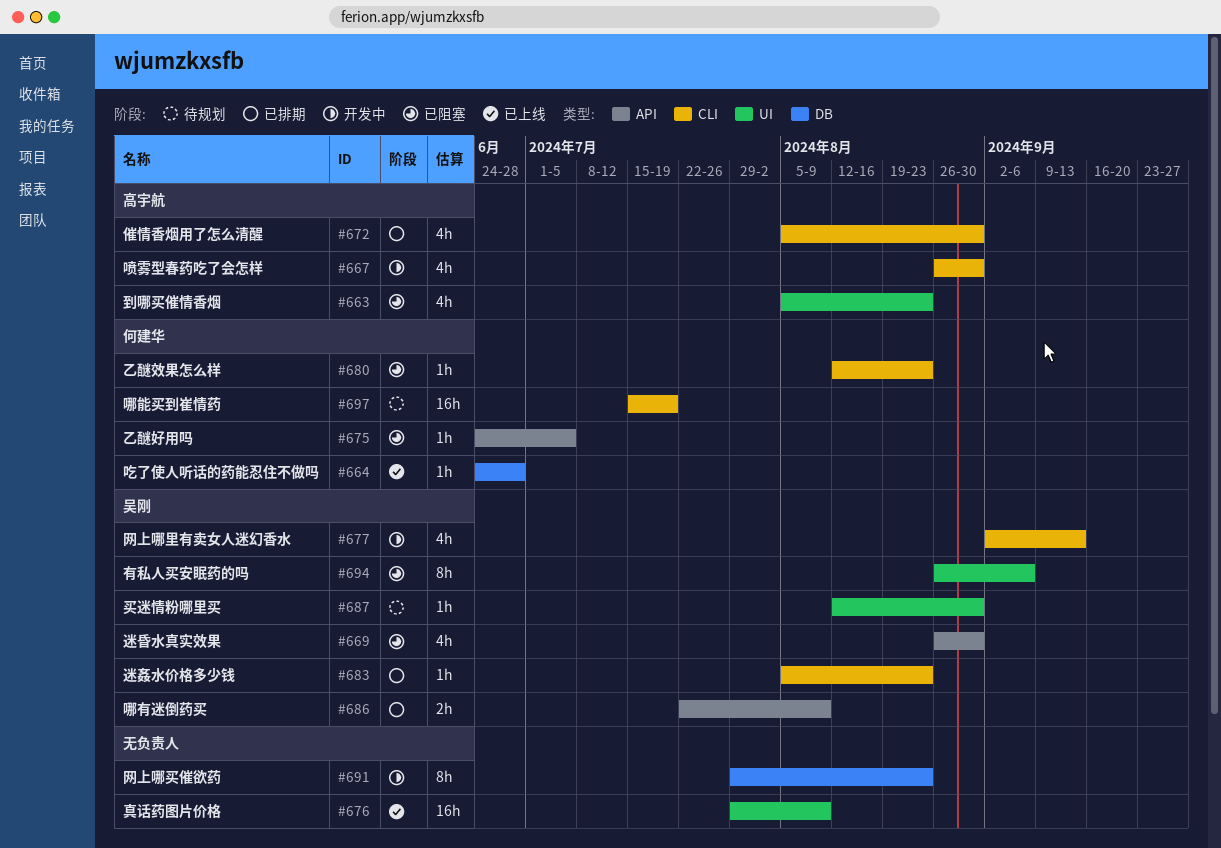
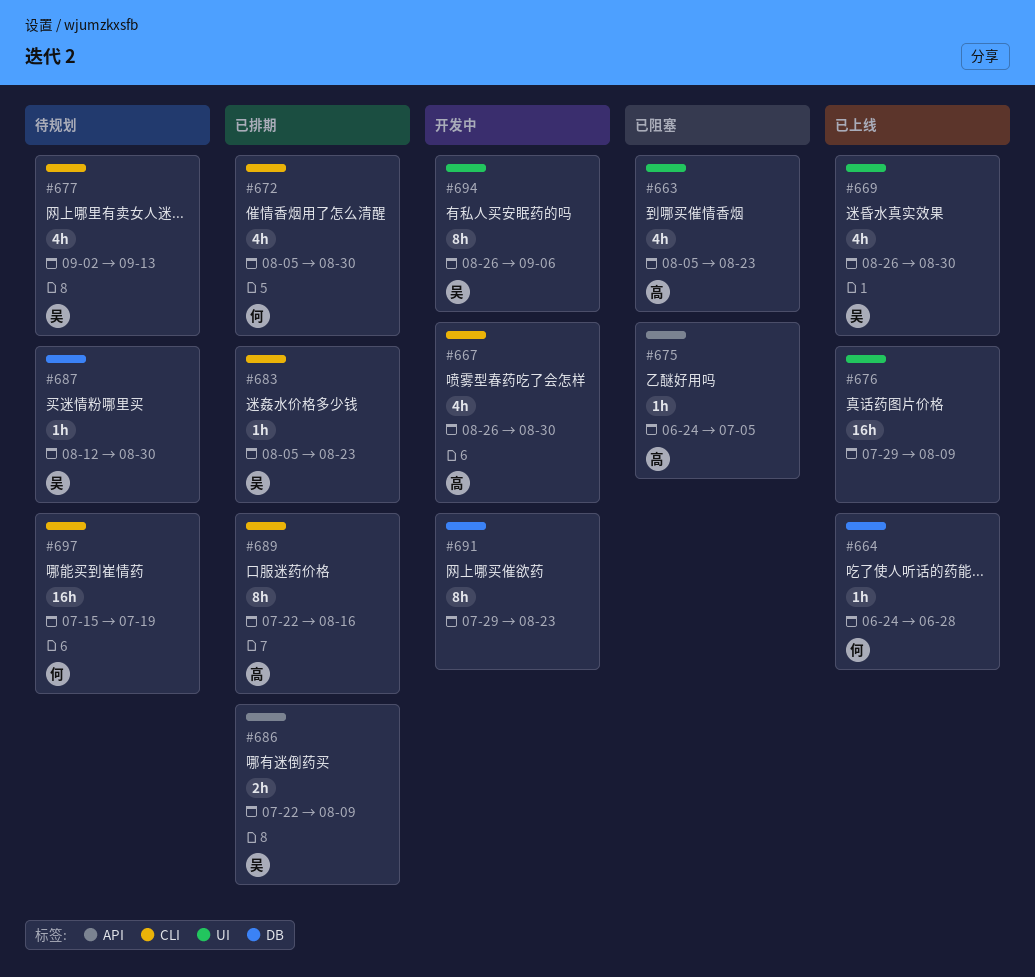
#669, status: 已阻塞 -> 已上线
#669, label: API -> UI
#672, owner: 高宇航 -> 何建华
#675, owner: 何建华 -> 高宇航
#677, status: 开发中 -> 待规划
#680: present -> none
#687, label: UI -> DB
#689: none -> present
#694, status: 已阻塞 -> 开发中

